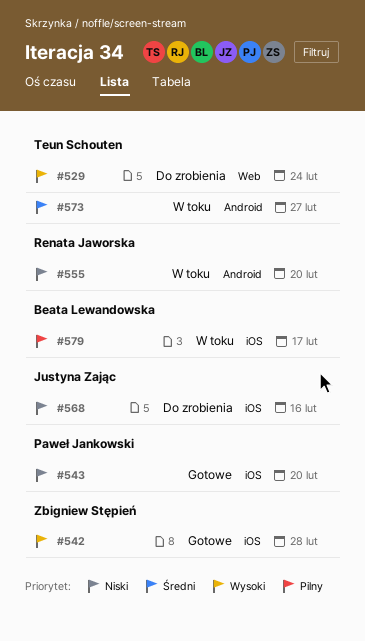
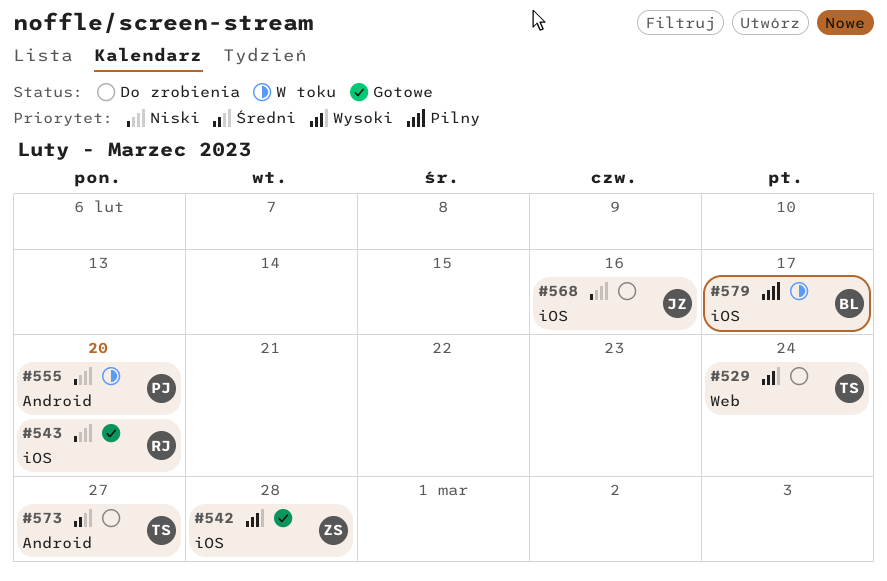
#543, owner: Paweł Jankowski -> Renata Jaworska
#555, owner: Renata Jaworska -> Paweł Jankowski
#573, status: W toku -> Do zrobienia

